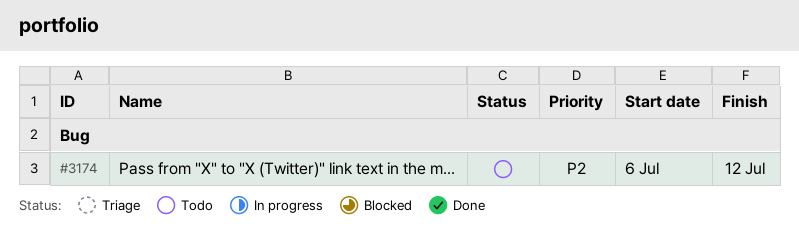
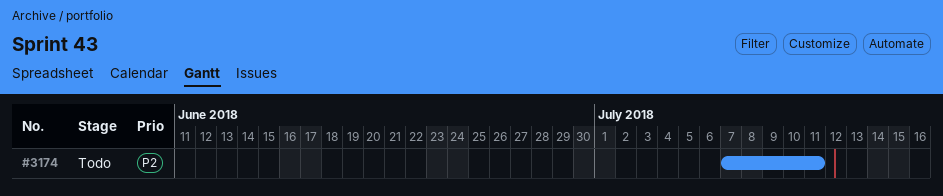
#3174, start: Jul 6 -> Jul 7
#3174, due: Jul 12 -> Jul 11

